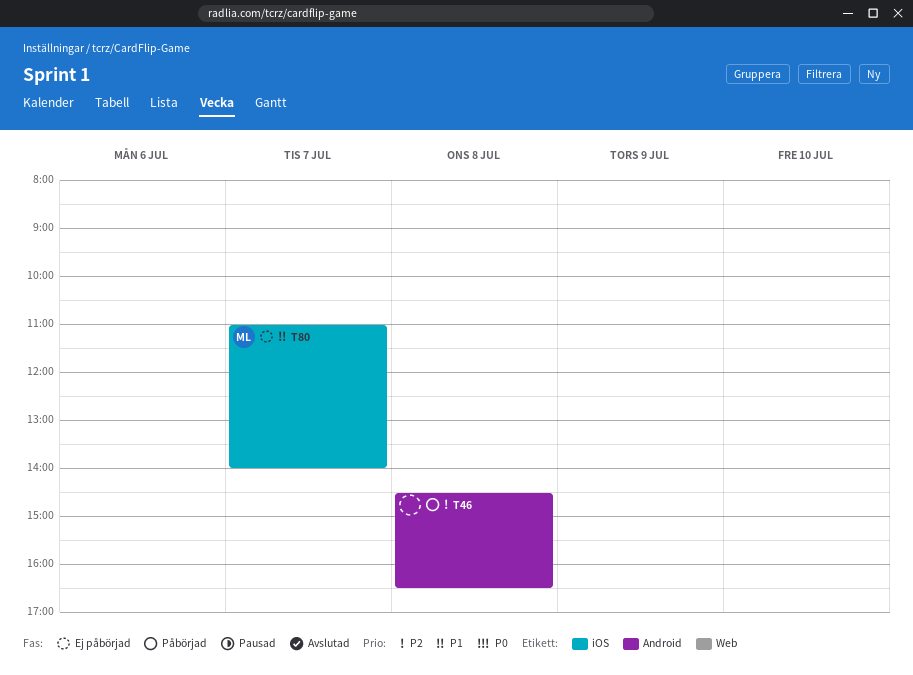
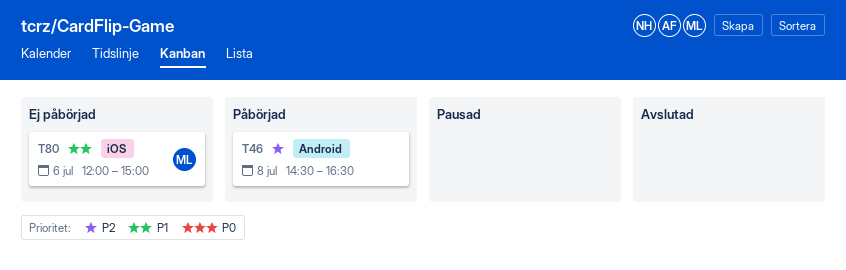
T80, day: Jul 7 -> Jul 6
T80, begins: 11:00 -> 12:00
T80, ends: 14:00 -> 15:00

